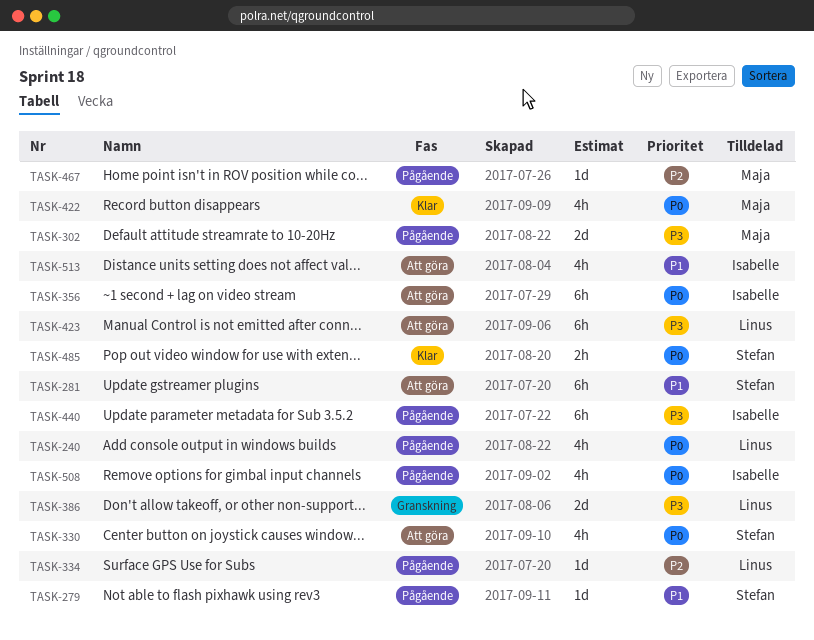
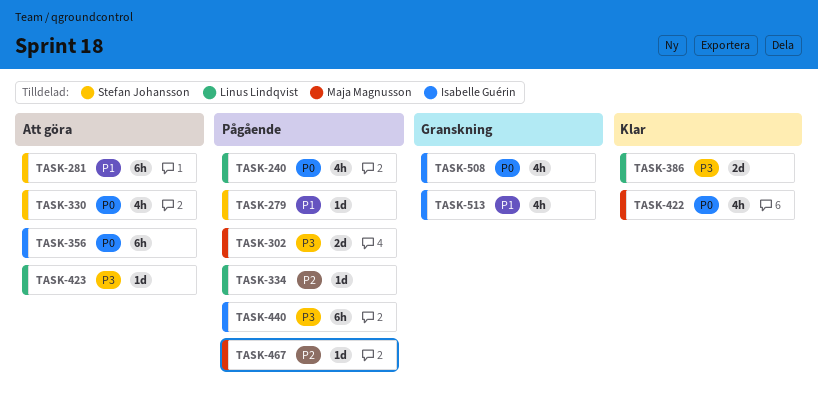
TASK-386, status: Granskning -> Klar
TASK-423, estimate: 6h -> 1d
TASK-485: present -> none
TASK-508, status: Pågående -> Granskning
TASK-513, status: Att göra -> Granskning

